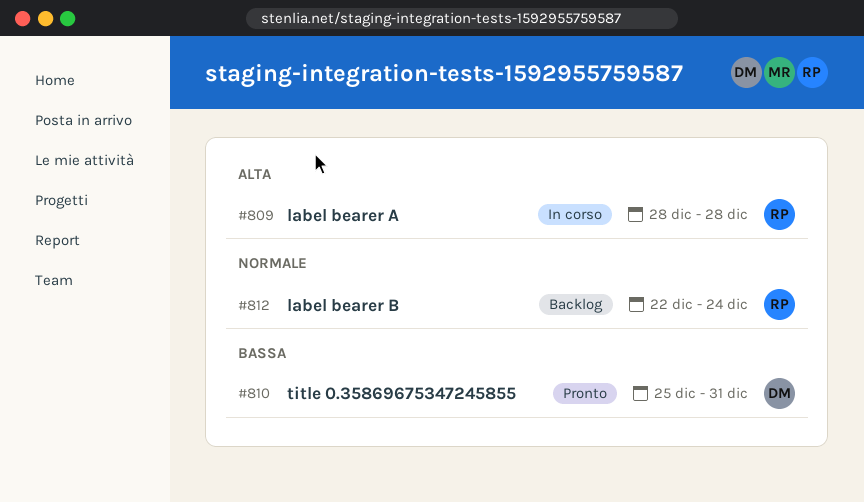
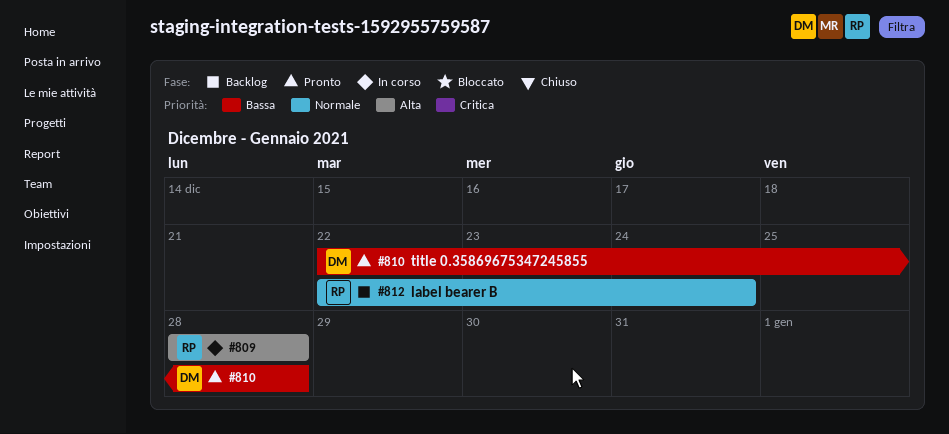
#810, start: Dec 25 -> Dec 22
#810, due: Dec 31 -> Dec 28

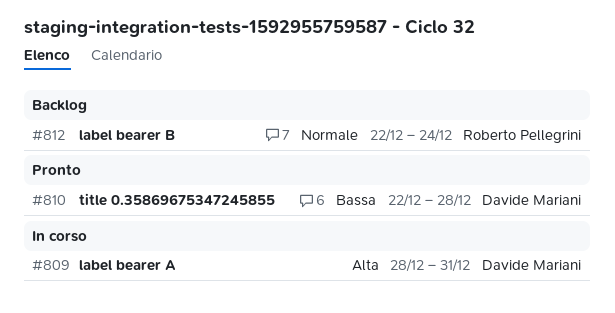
#809, owner: Roberto Pellegrini -> Davide Mariani
#809, due: Dec 28 -> Dec 31

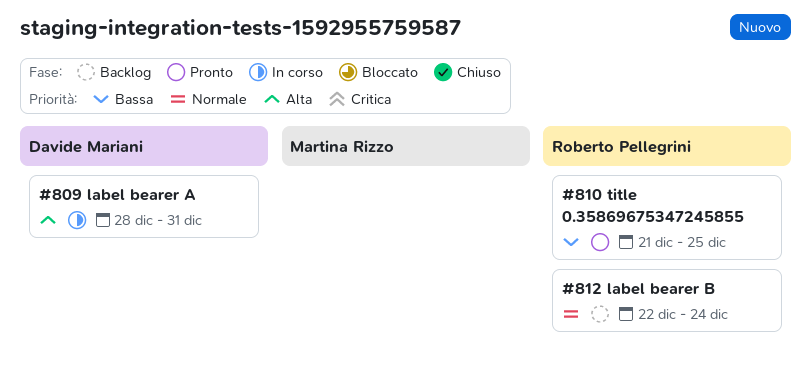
#810, owner: Davide Mariani -> Roberto Pellegrini
#810, start: Dec 22 -> Dec 21
#810, due: Dec 28 -> Dec 25

